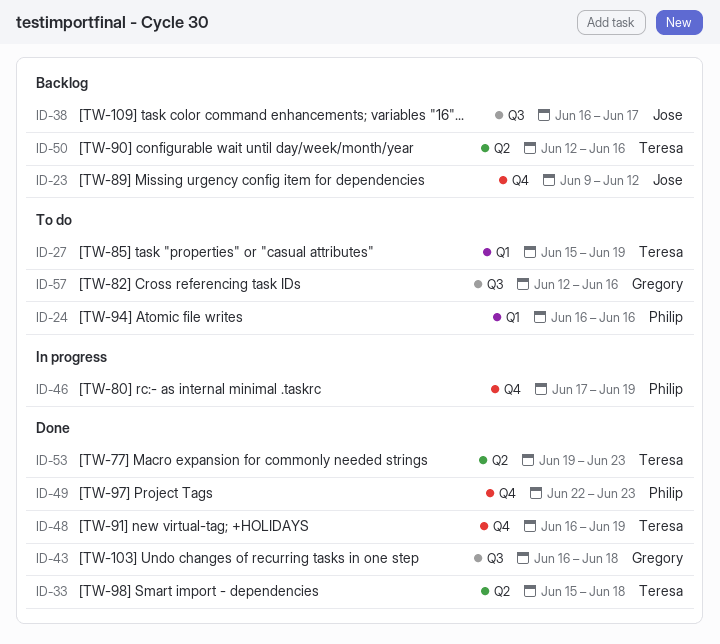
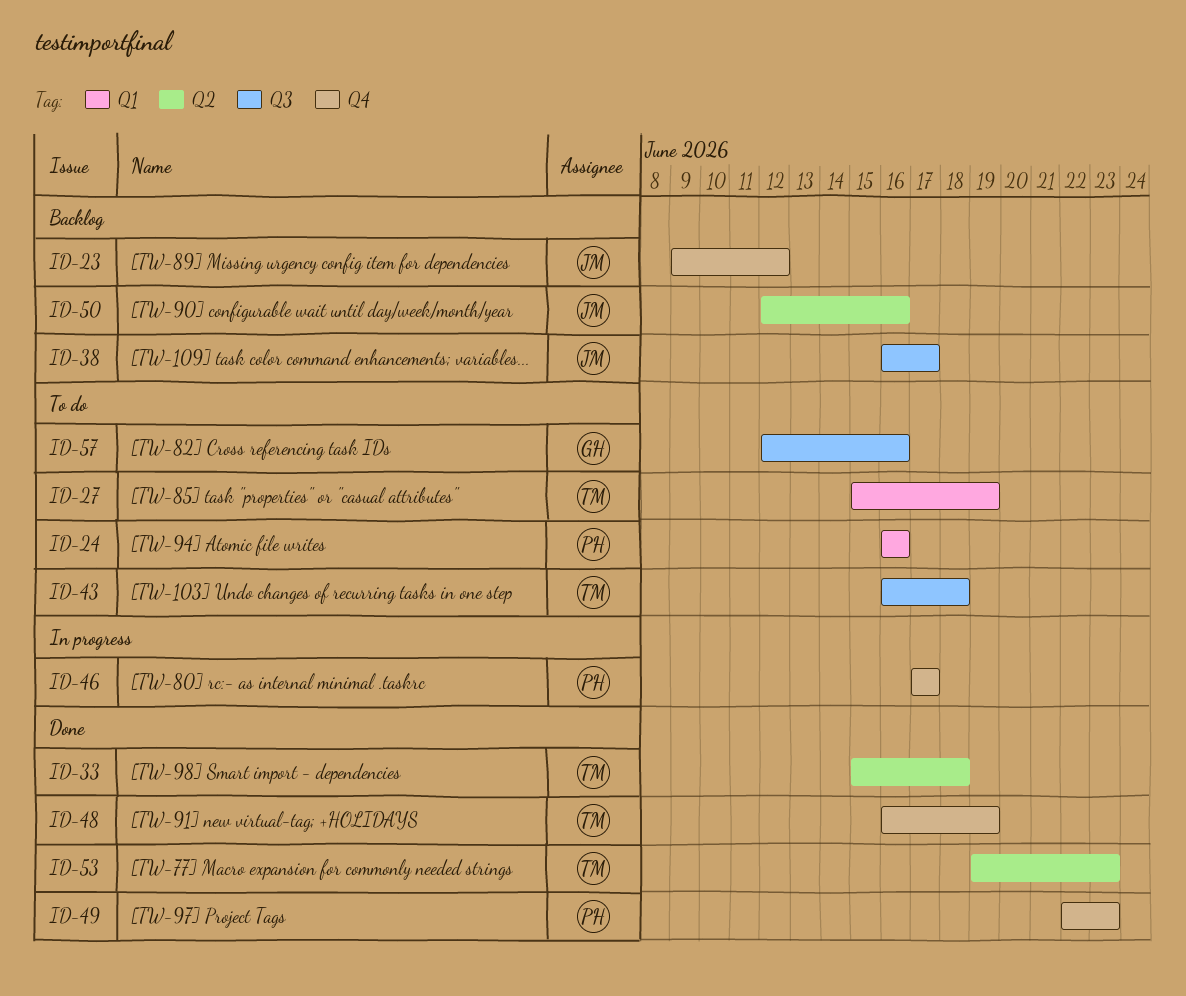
ID-43, status: Done -> To do
ID-43, owner: Gregory -> Teresa
ID-46, due: Jun 19 -> Jun 17
ID-50, owner: Teresa -> Jose

